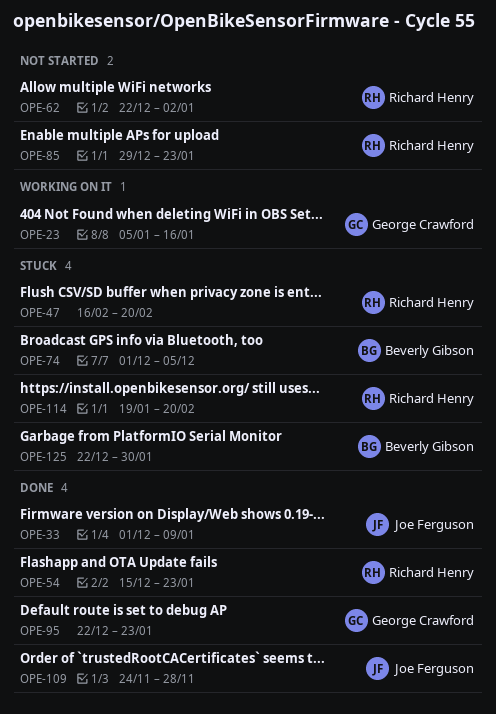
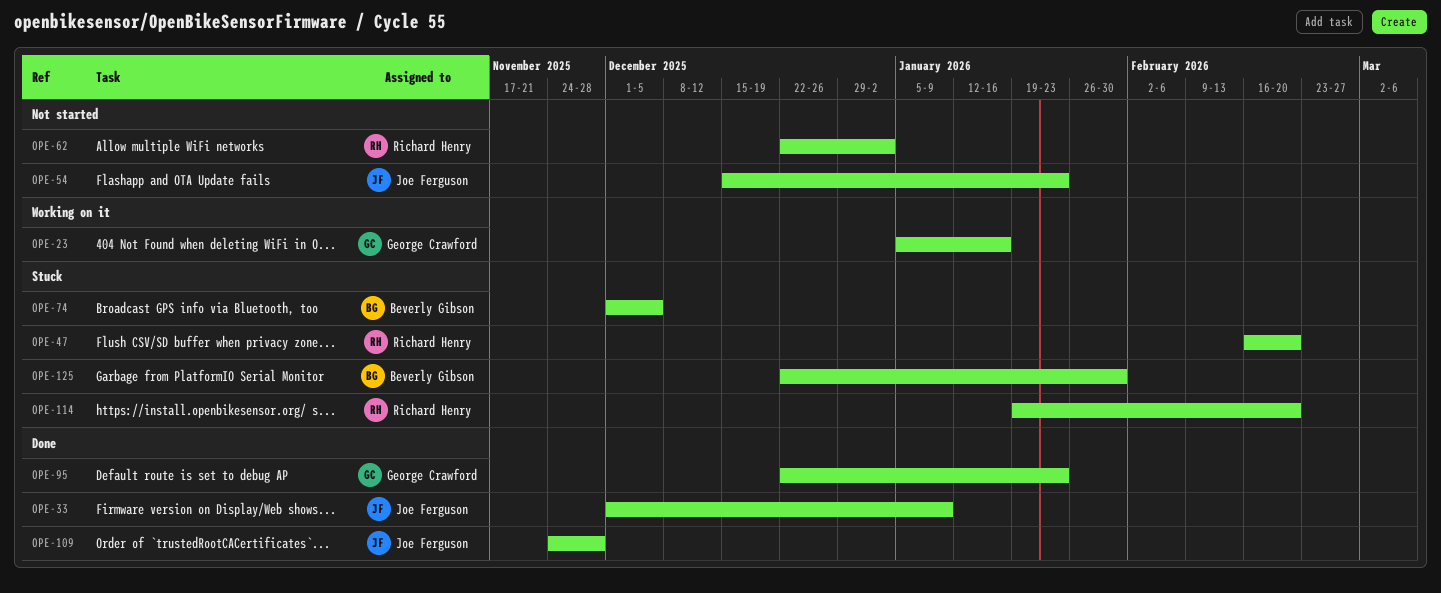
OPE-54, status: Done -> Not started
OPE-54, owner: Richard Henry -> Joe Ferguson
OPE-85: present -> none

